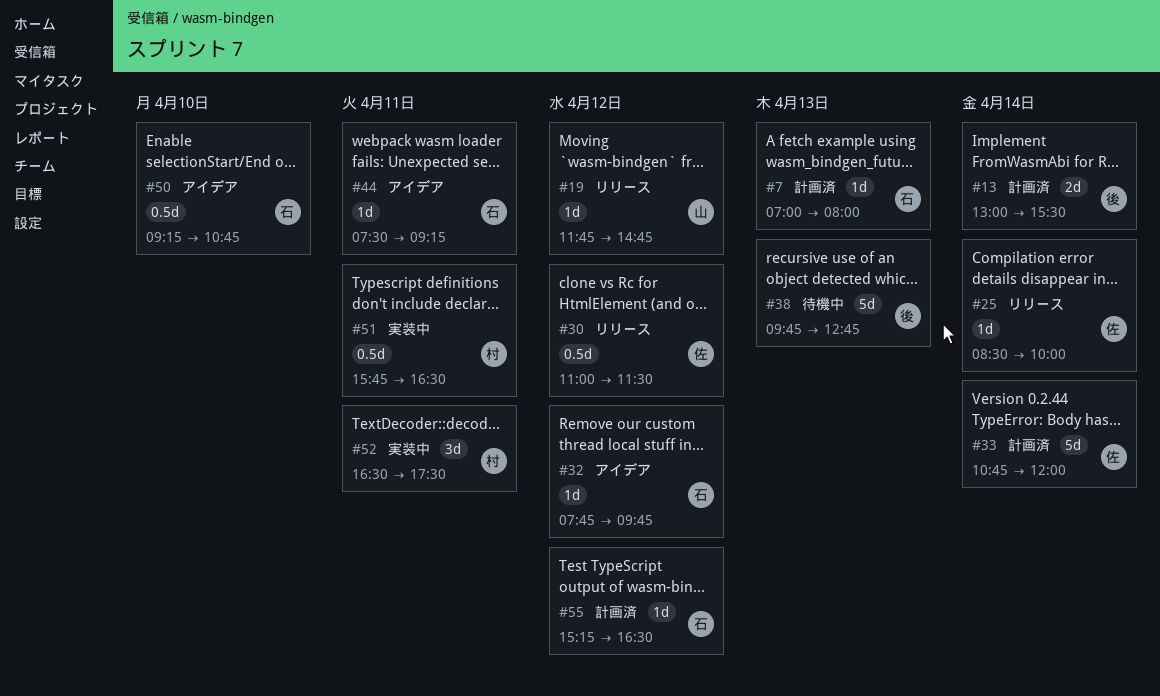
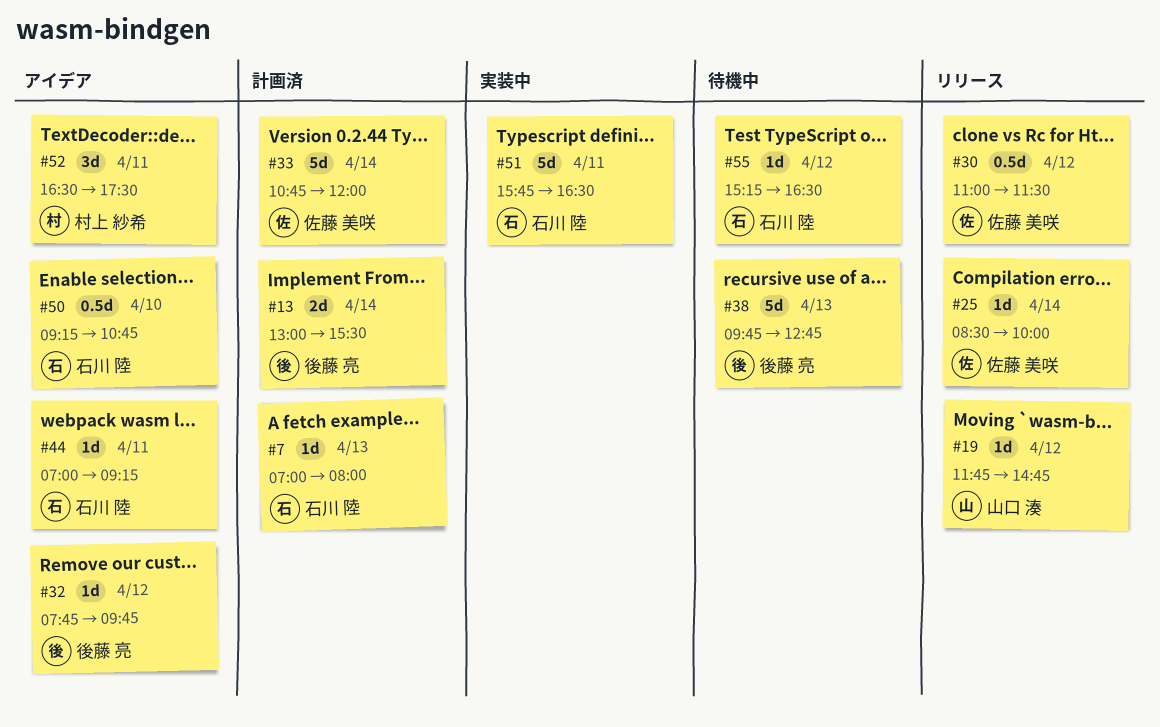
#32, owner: 石川 陸 -> 後藤 亮
#44, begins: 07:30 -> 07:00
#51, owner: 村上 紗希 -> 石川 陸
#51, estimate: 0.5d -> 5d
#52, status: 実装中 -> アイデア
#55, status: 計画済 -> 待機中

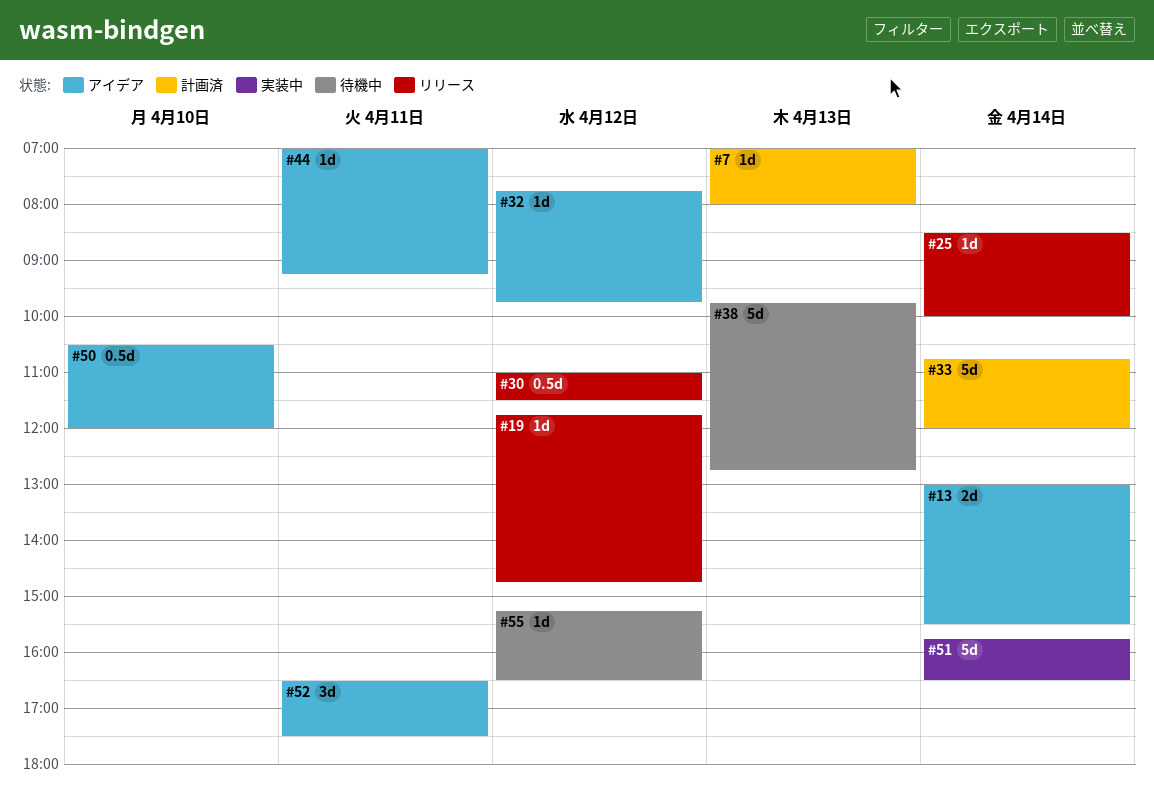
#13, status: 計画済 -> アイデア
#50, begins: 09:15 -> 10:30
#50, ends: 10:45 -> 12:00
#51, day: Apr 11 -> Apr 14

